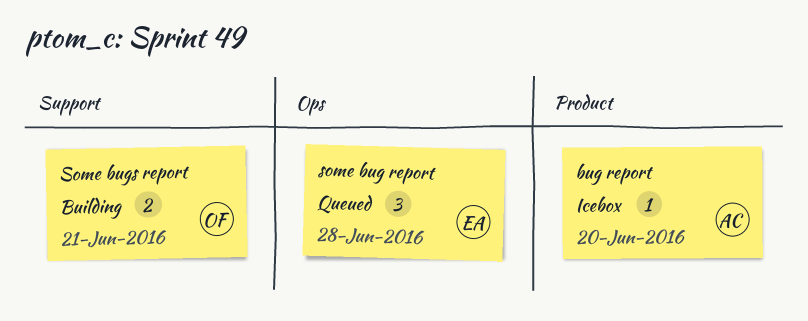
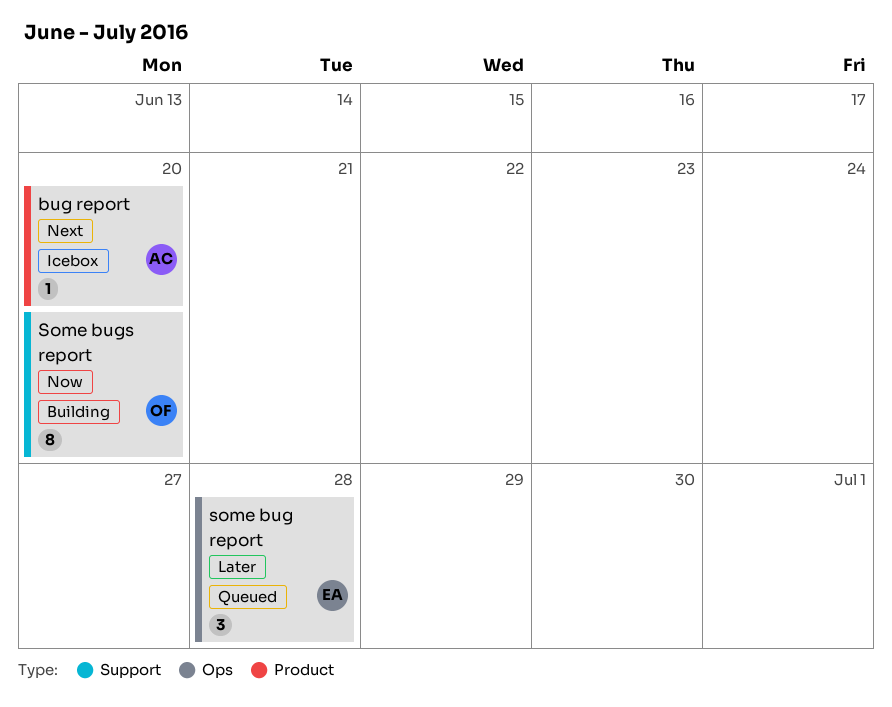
Some bugs report, estimate: 2 -> 8
Some bugs report, due: Jun 21 -> Jun 20

